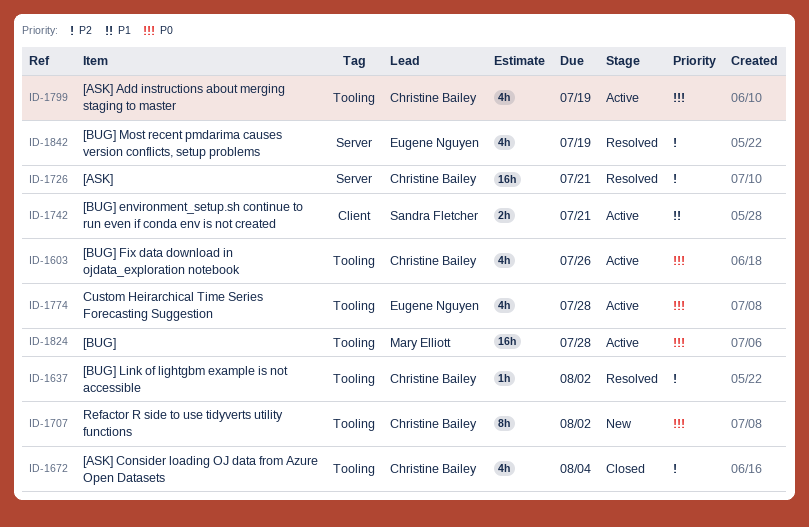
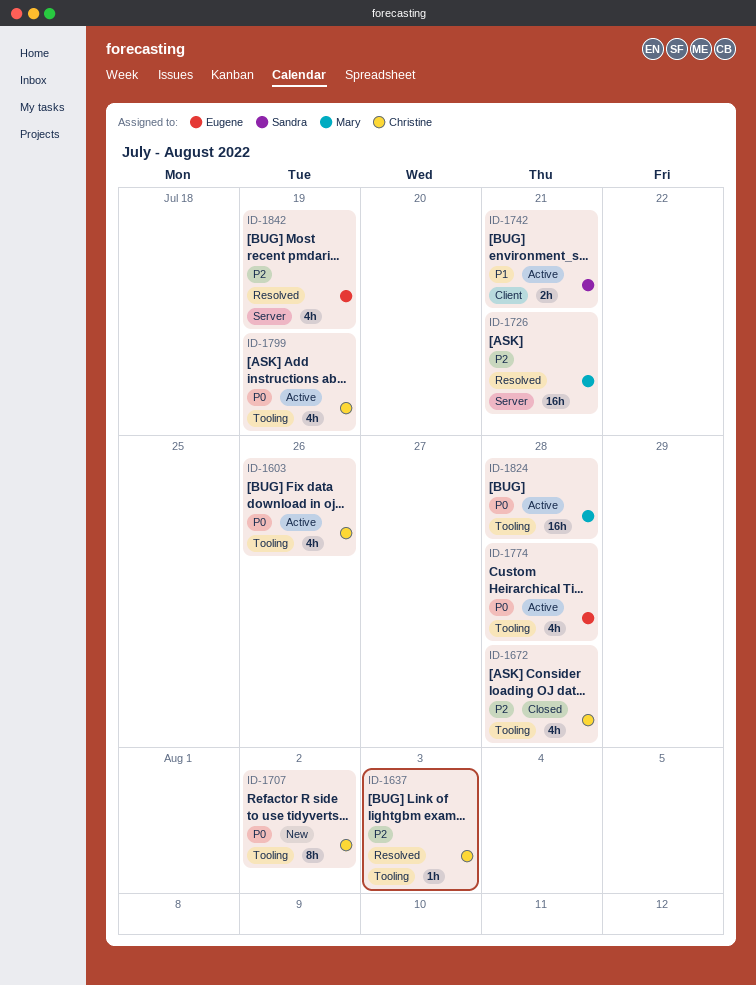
ID-1637, due: Aug 2 -> Aug 3
ID-1672, due: Aug 4 -> Jul 28
ID-1726, owner: Christine Bailey -> Mary Elliott

